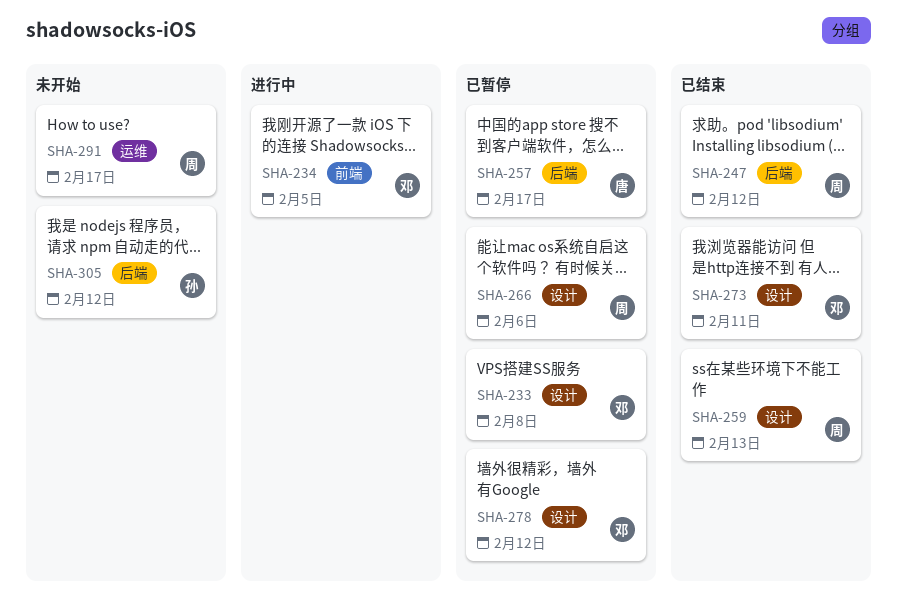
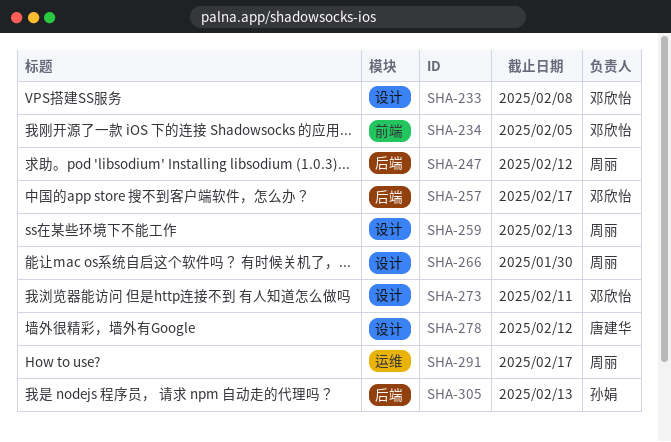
SHA-257, owner: 唐建华 -> 邓欣怡
SHA-266, due: Feb 6 -> Jan 30
SHA-278, owner: 邓欣怡 -> 唐建华
SHA-305, due: Feb 12 -> Feb 13

